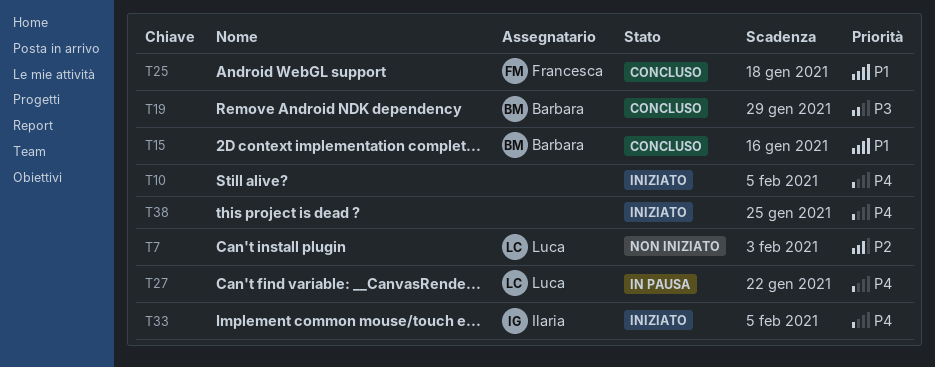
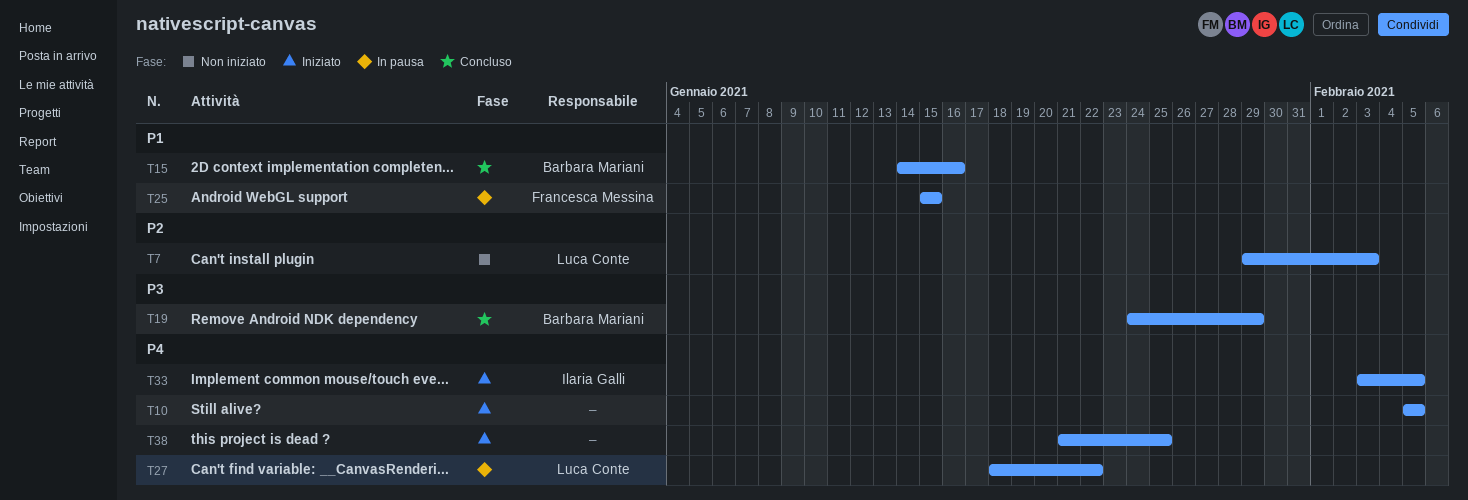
T25, status: Concluso -> In pausa
T25, due: Jan 18 -> Jan 15

